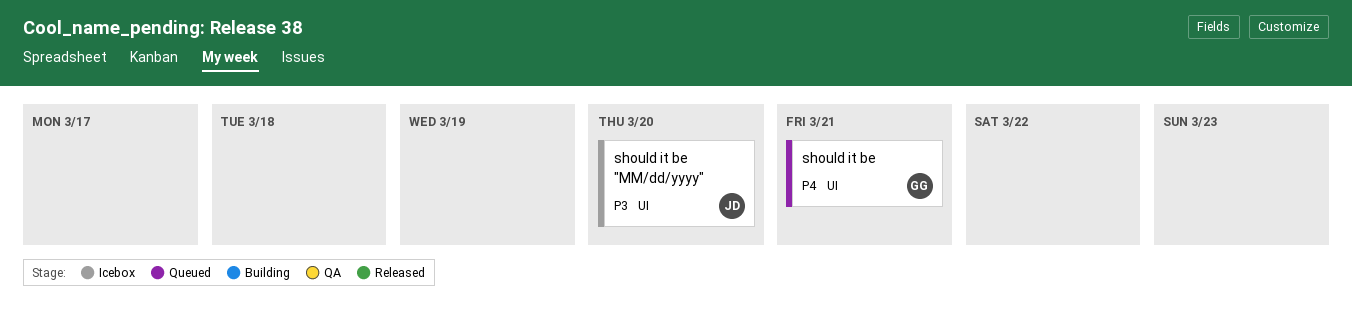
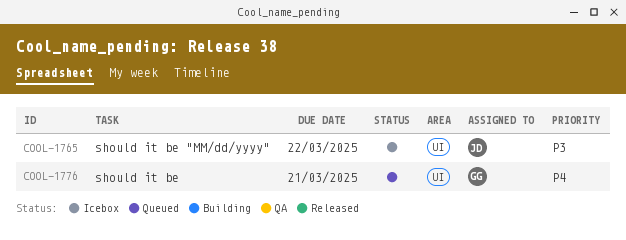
should it be "MM/dd/yyyy", due: Mar 20 -> Mar 22

